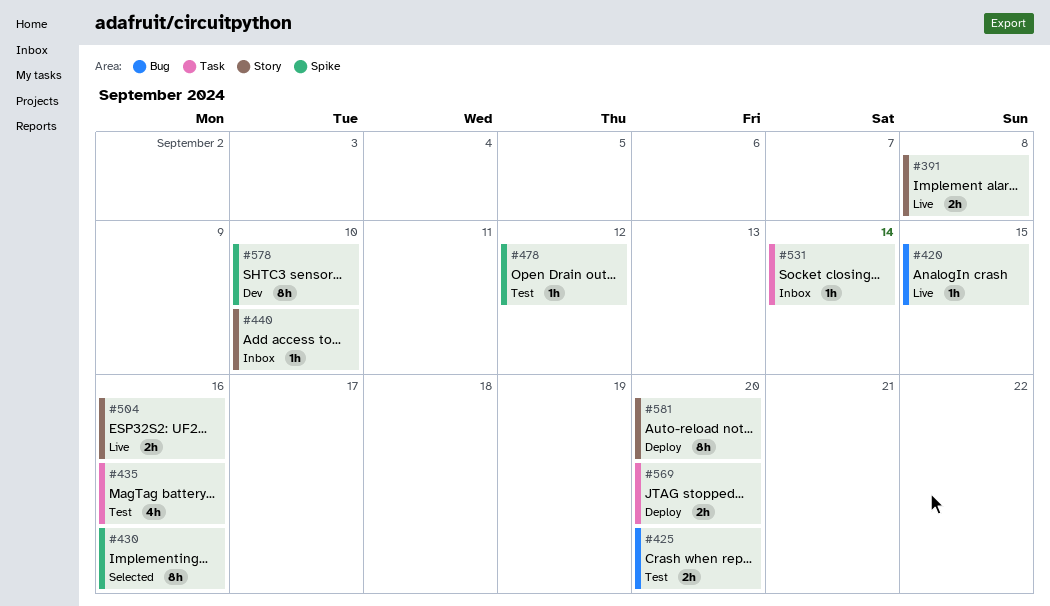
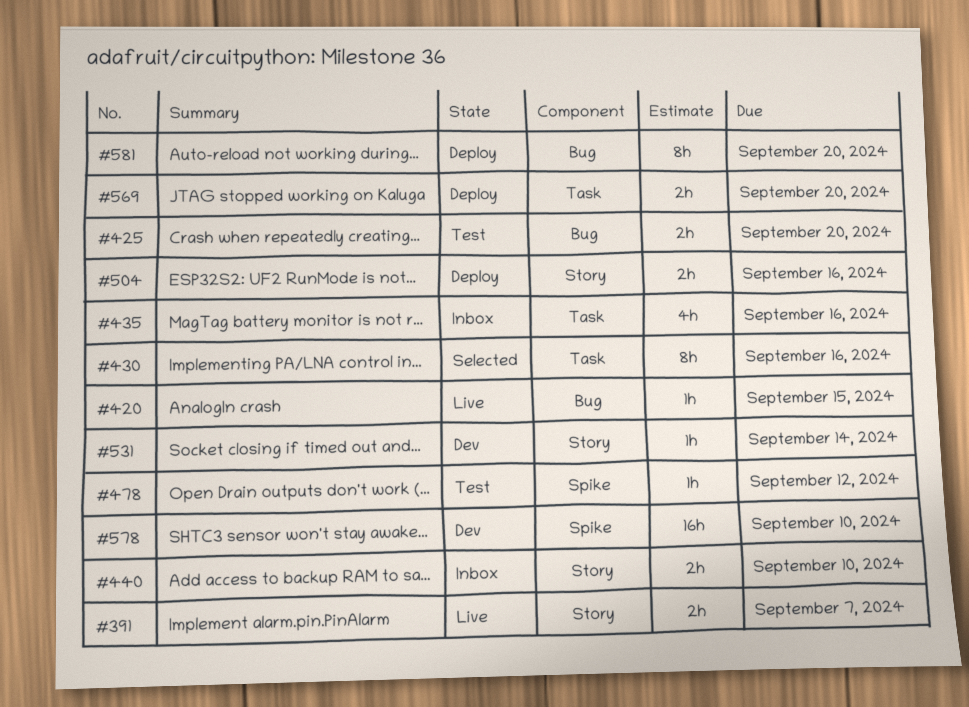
#391, due: Sep 8 -> Sep 7
#430, label: Spike -> Task
#435, status: Test -> Inbox
#440, estimate: 1h -> 2h
#504, status: Live -> Deploy
#531, status: Inbox -> Dev
#531, label: Task -> Story
#578, estimate: 8h -> 16h
#581, label: Story -> Bug

